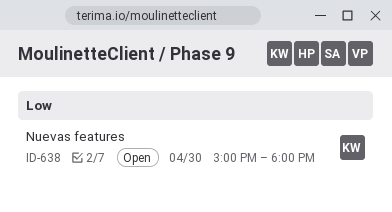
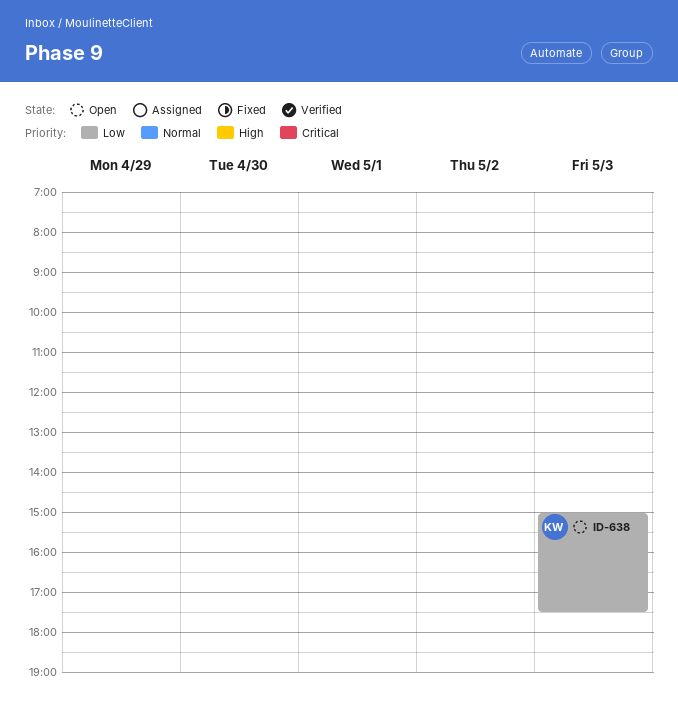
ID-638, day: Apr 30 -> May 3
ID-638, ends: 18:00 -> 17:30

